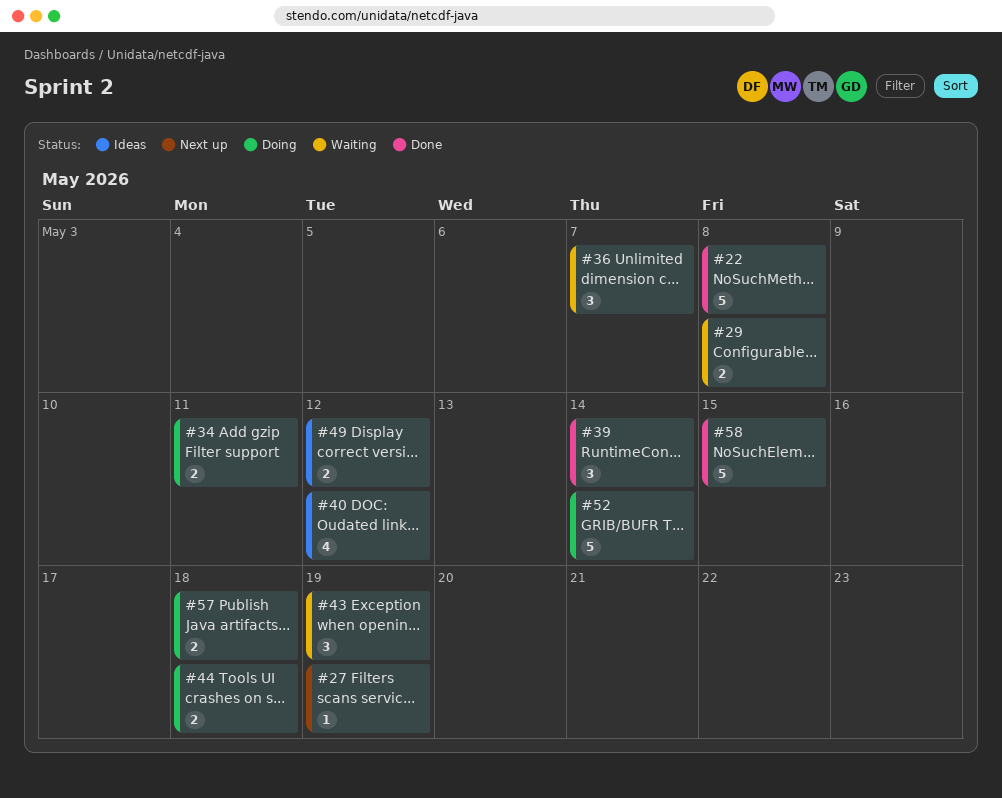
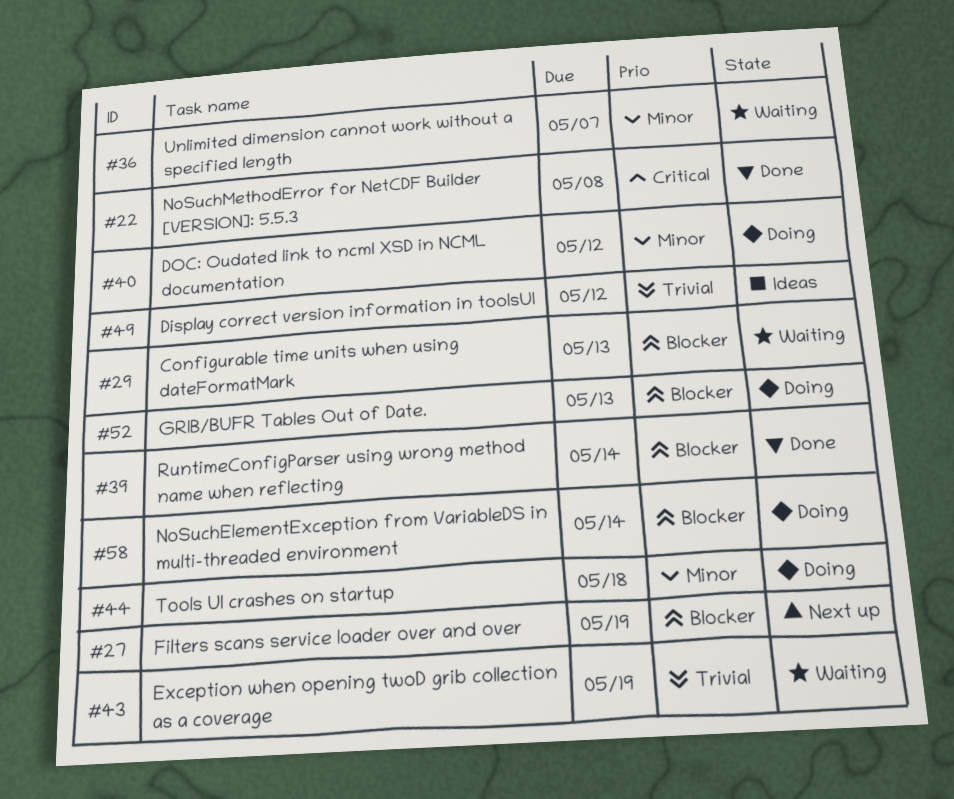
#29, due: May 8 -> May 13
#34: present -> none
#40, status: Ideas -> Doing
#52, due: May 14 -> May 13
#57: present -> none
#58, status: Done -> Doing
#58, due: May 15 -> May 14

